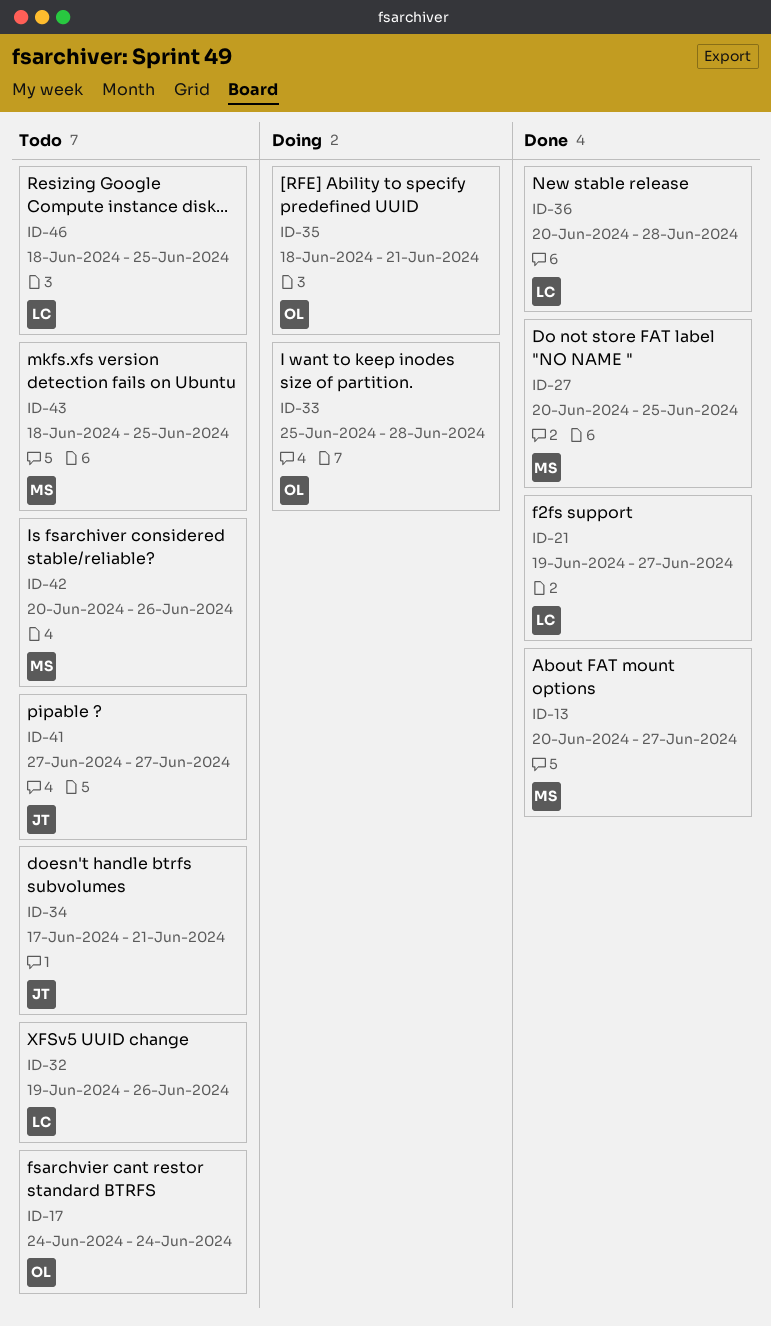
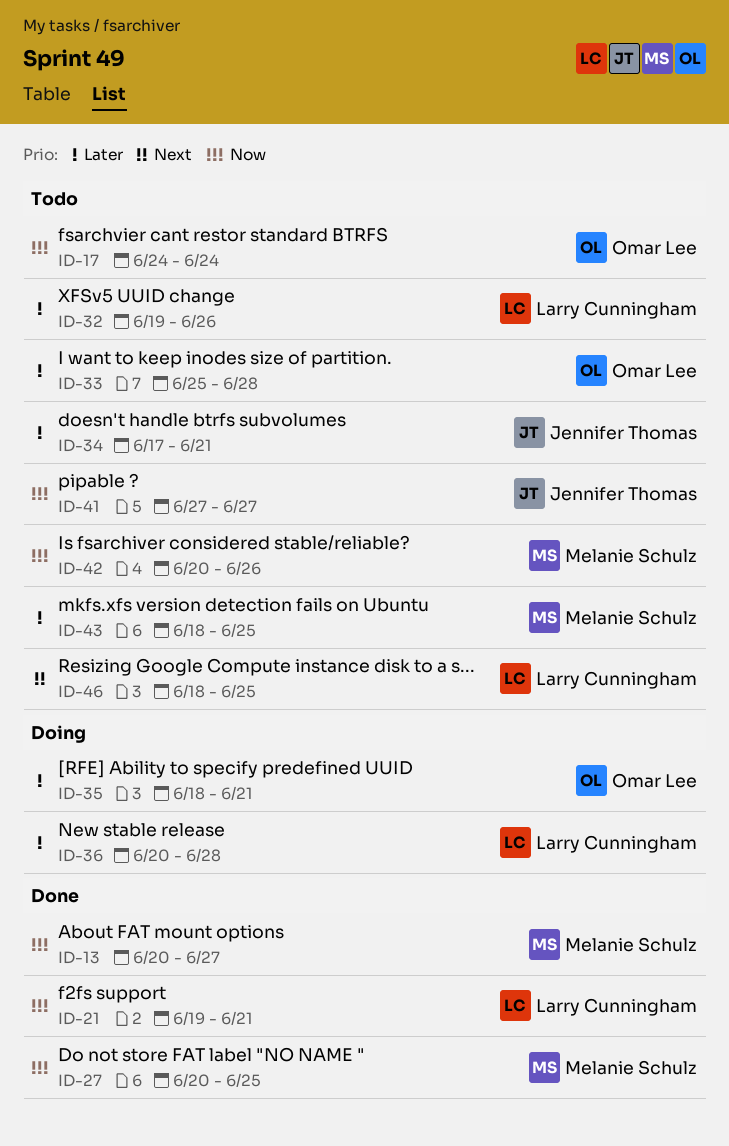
ID-21, due: Jun 27 -> Jun 21
ID-33, status: Doing -> Todo
ID-36, status: Done -> Doing

